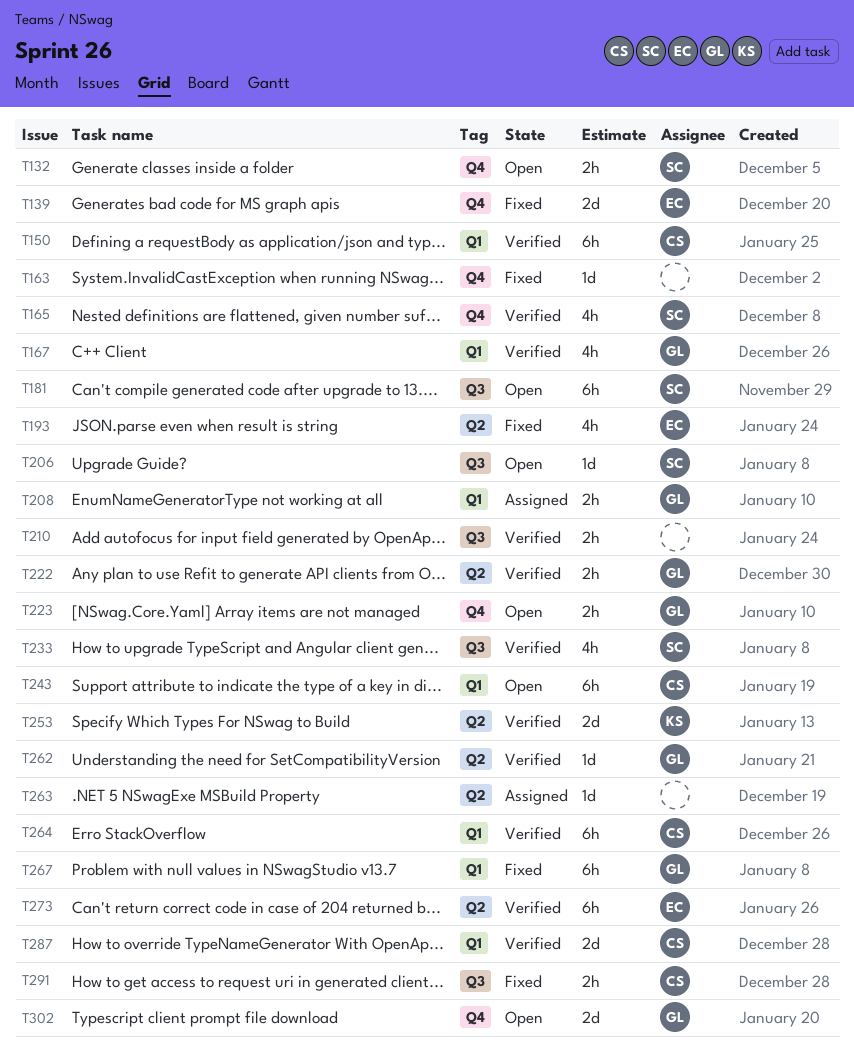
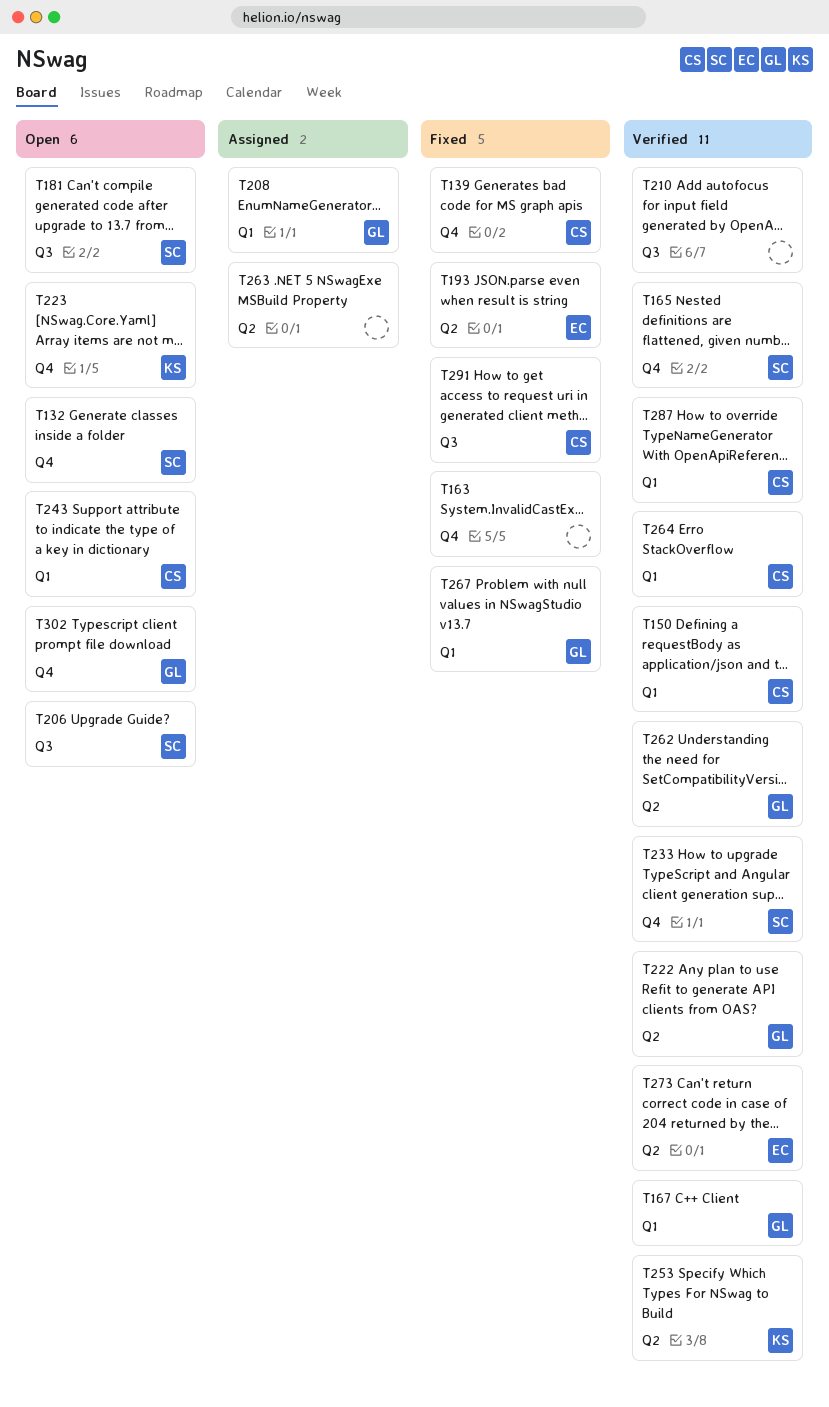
T139, owner: EC -> CS
T223, owner: GL -> KS
T233, label: Q3 -> Q4

